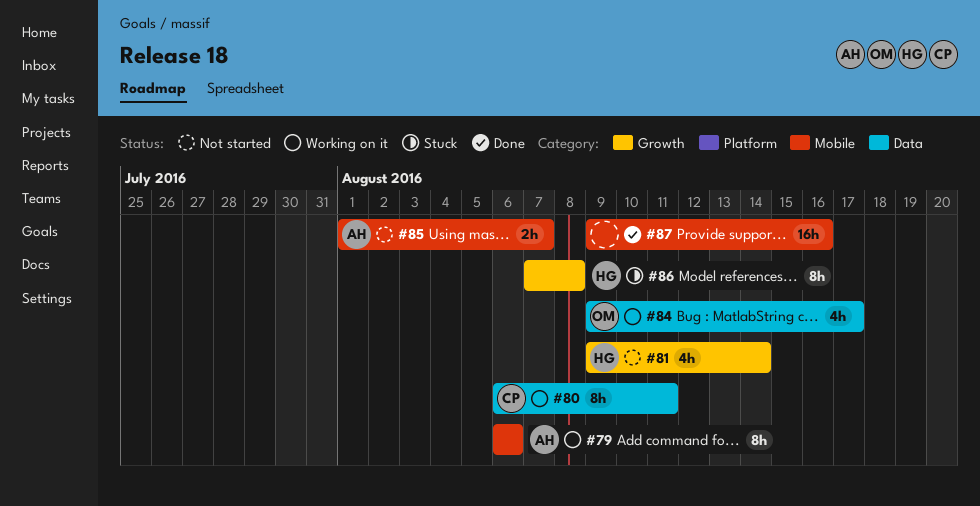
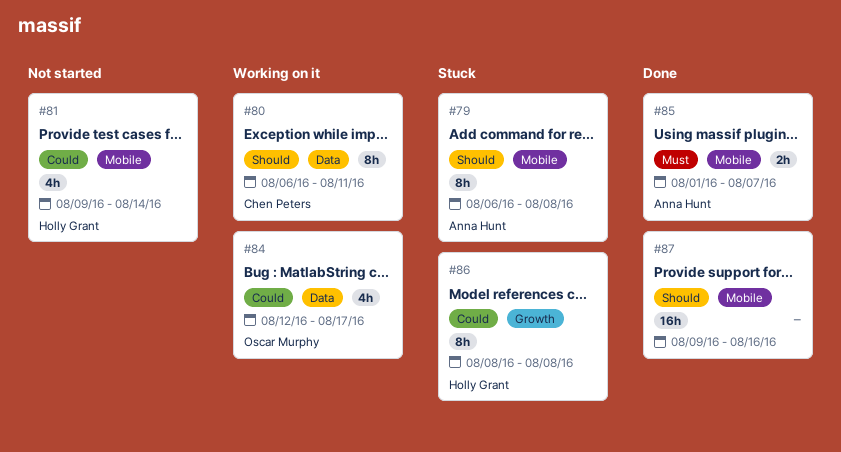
#79, status: Working on it -> Stuck
#79, due: Aug 6 -> Aug 8
#81, label: Growth -> Mobile
#84, start: Aug 9 -> Aug 12
#85, status: Not started -> Done
#86, start: Aug 7 -> Aug 8

